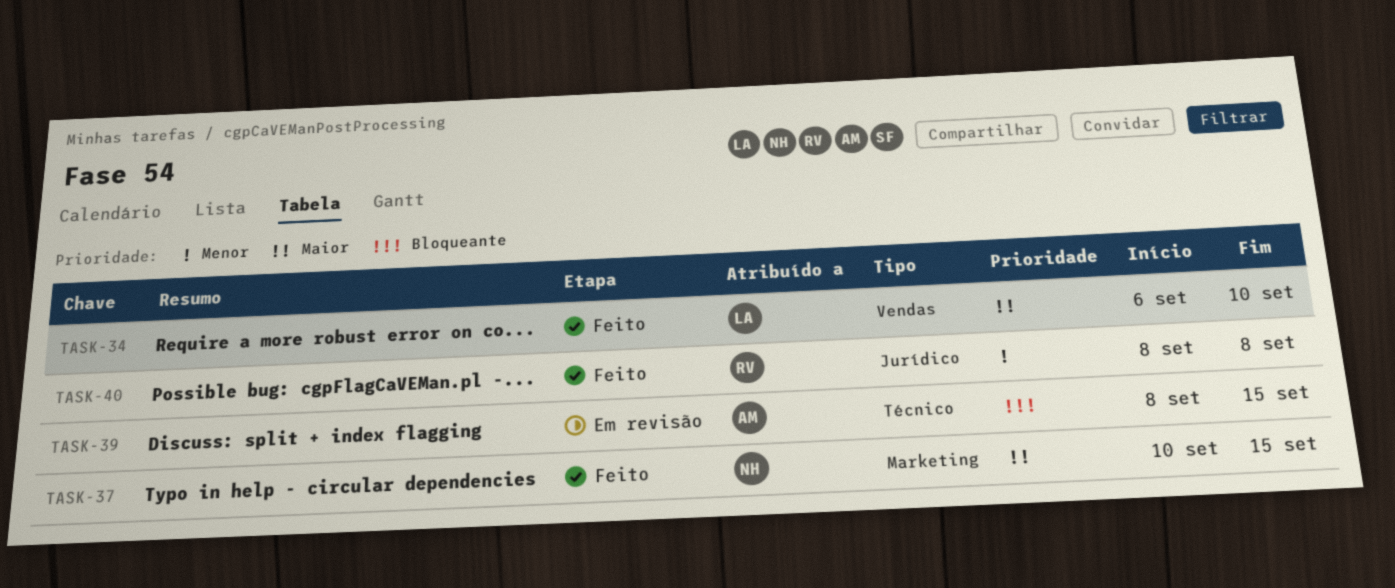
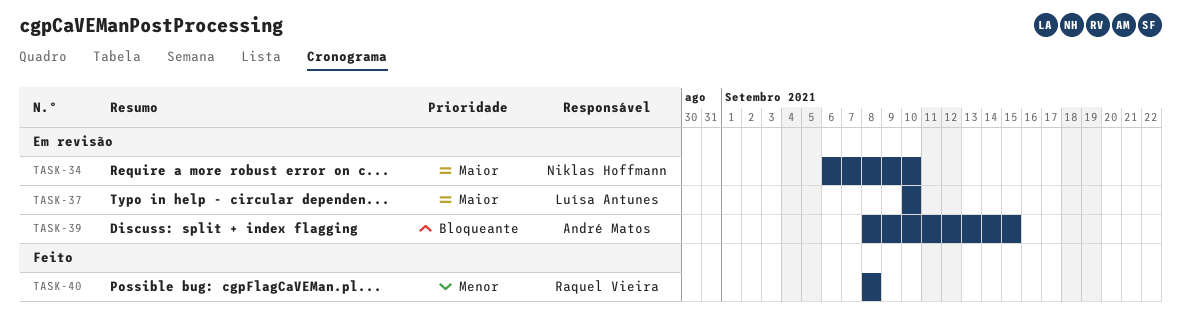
TASK-34, status: Feito -> Em revisão
TASK-34, owner: Luísa Antunes -> Niklas Hoffmann
TASK-37, status: Feito -> Em revisão
TASK-37, owner: Niklas Hoffmann -> Luísa Antunes
TASK-37, due: Sep 15 -> Sep 10

